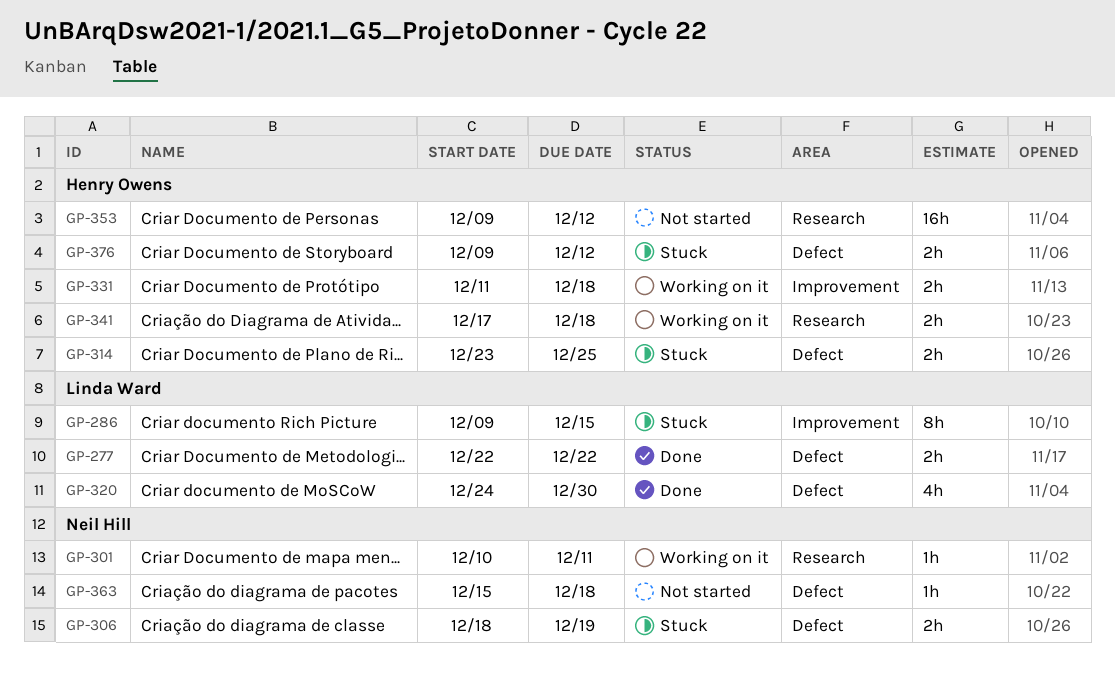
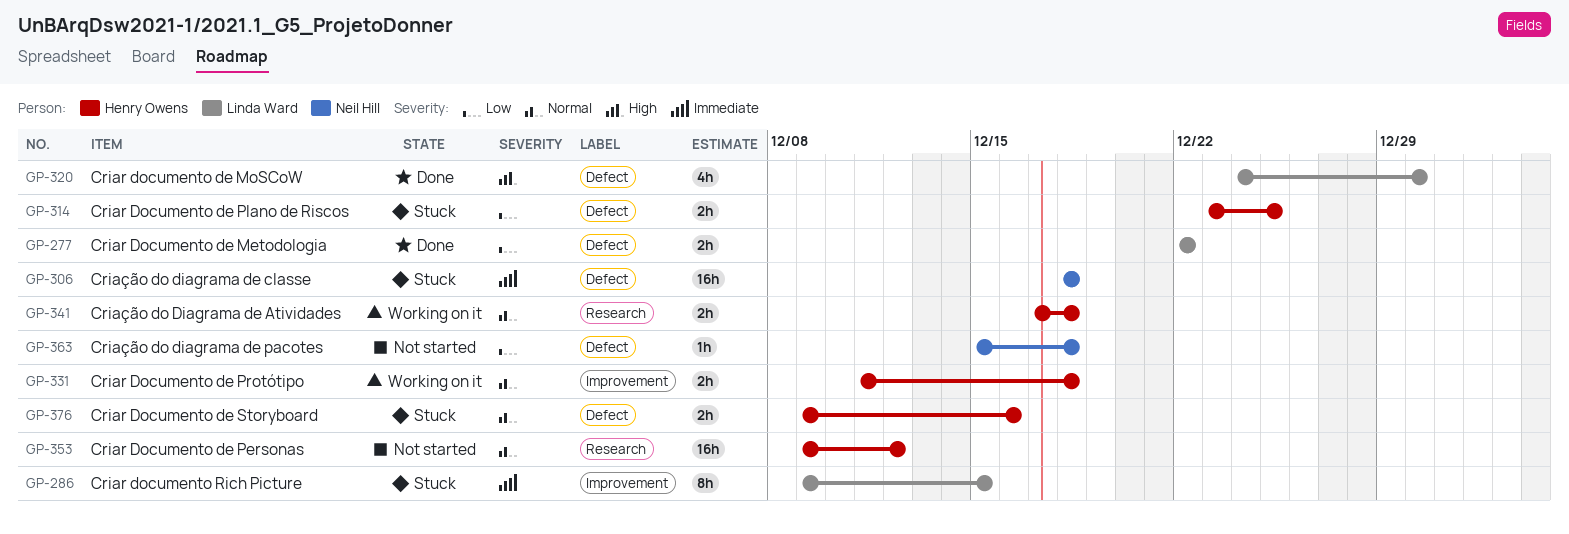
GP-301: present -> none
GP-306, estimate: 2h -> 16h
GP-306, due: Dec 19 -> Dec 18
GP-376, due: Dec 12 -> Dec 16

